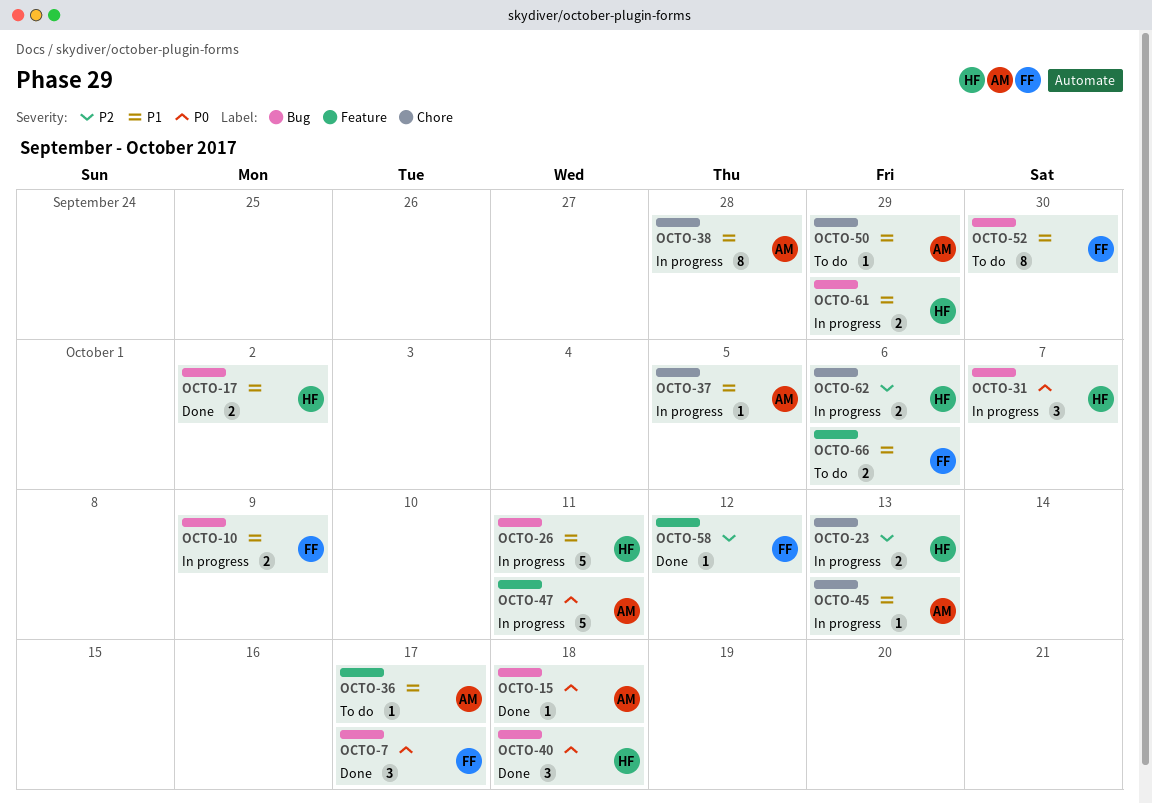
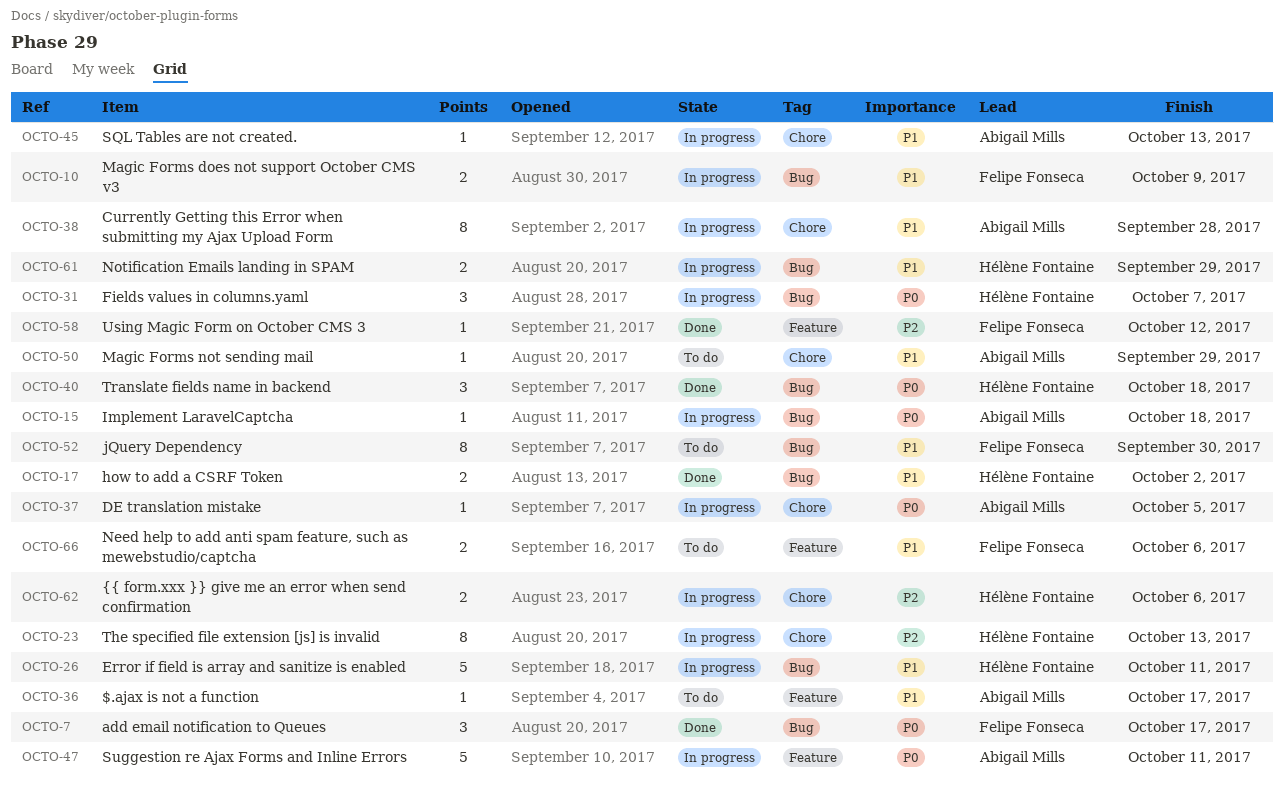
OCTO-15, status: Done -> In progress
OCTO-23, estimate: 2 -> 8
OCTO-37, priority: P1 -> P0

